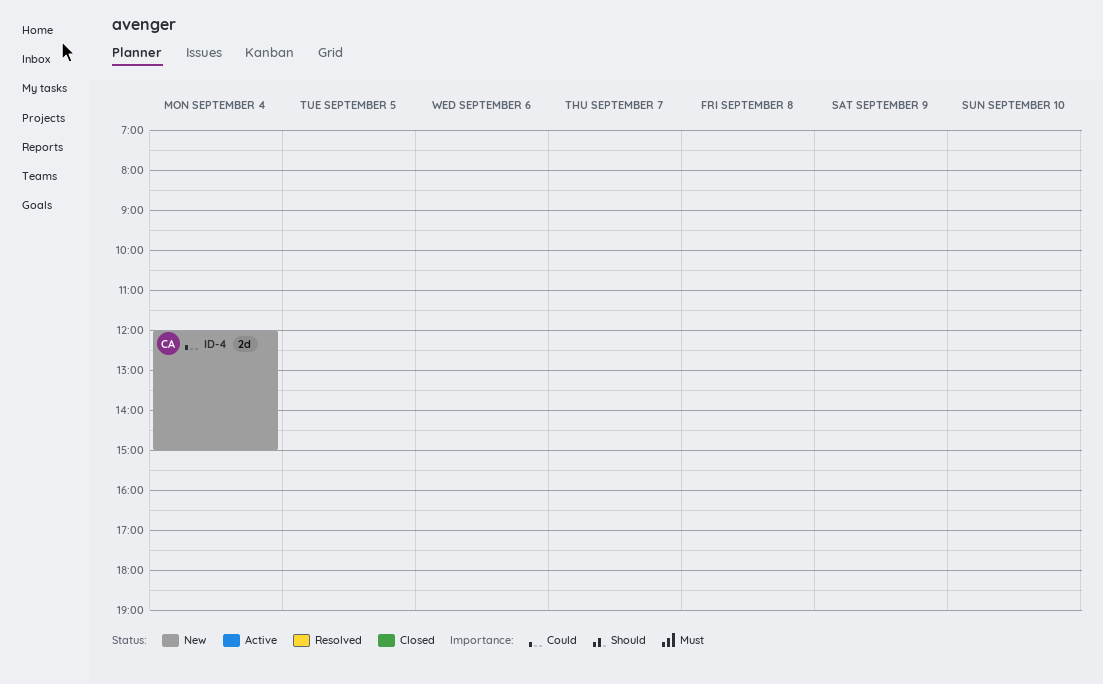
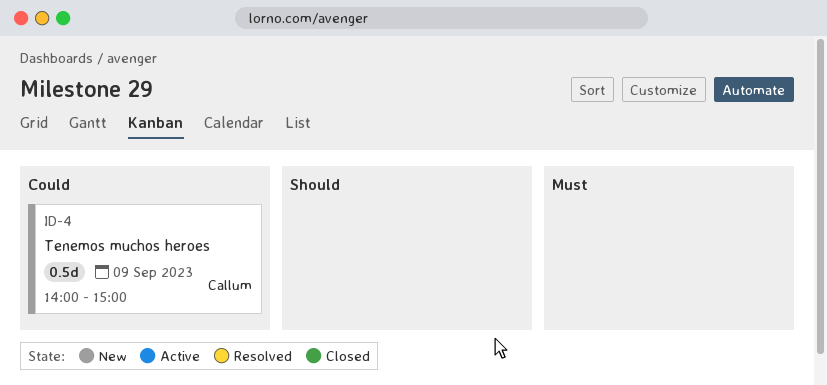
ID-4, estimate: 2d -> 0.5d
ID-4, day: Sep 4 -> Sep 9
ID-4, begins: 12:00 -> 14:00

